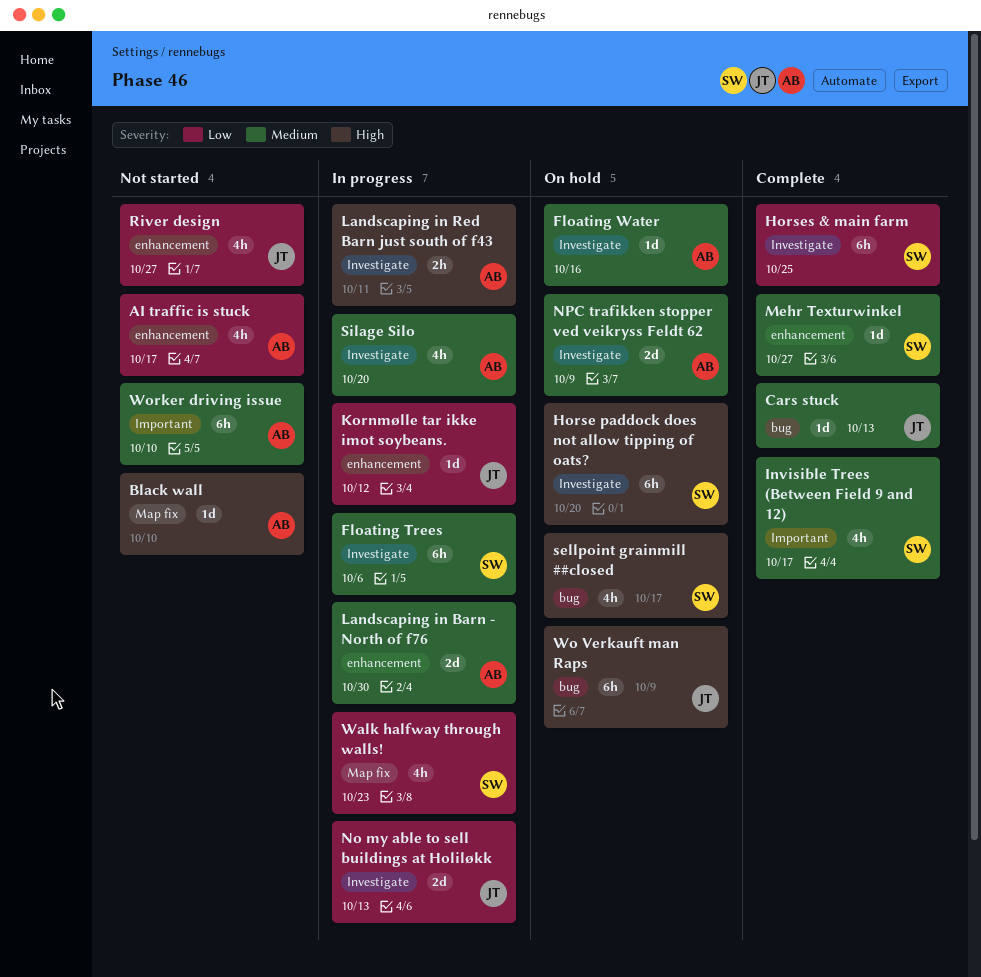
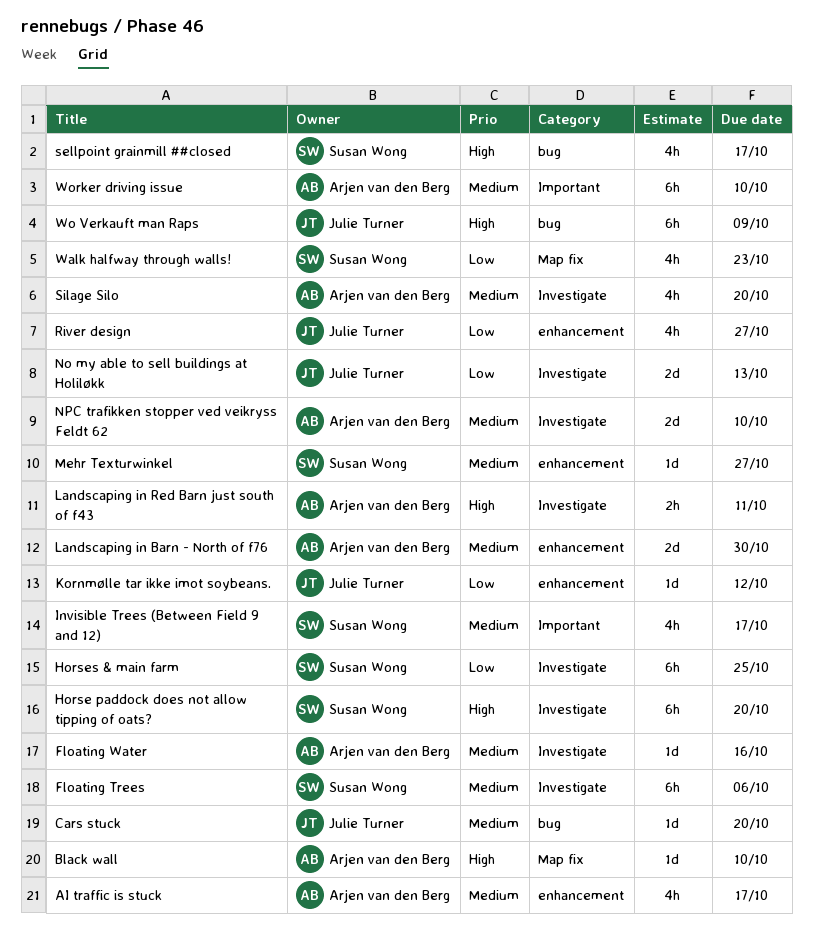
AI traffic is stuck, priority: Low -> Medium
Cars stuck, due: Oct 13 -> Oct 20
NPC trafikken stopper ved veikryss Feldt 62, due: Oct 9 -> Oct 10

